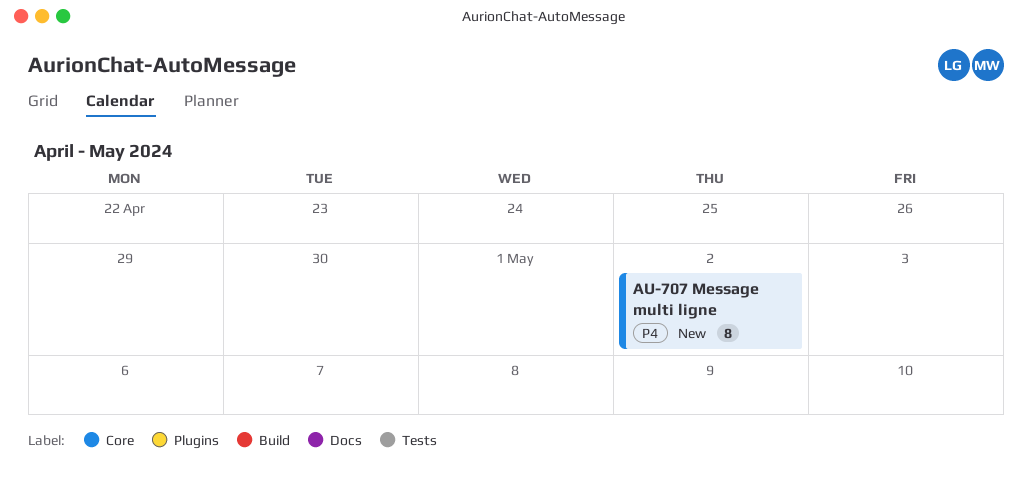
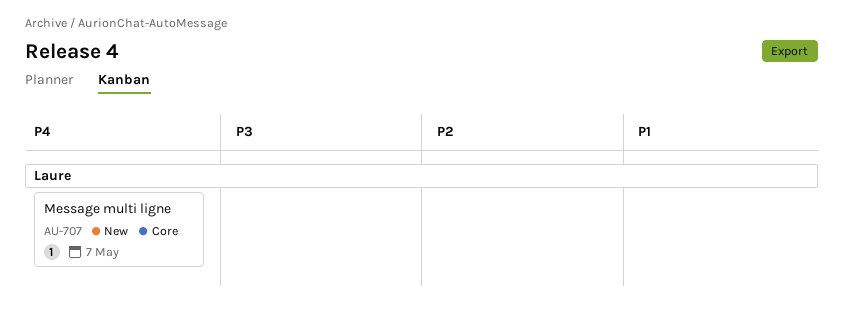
AU-707, estimate: 8 -> 1
AU-707, due: May 2 -> May 7

